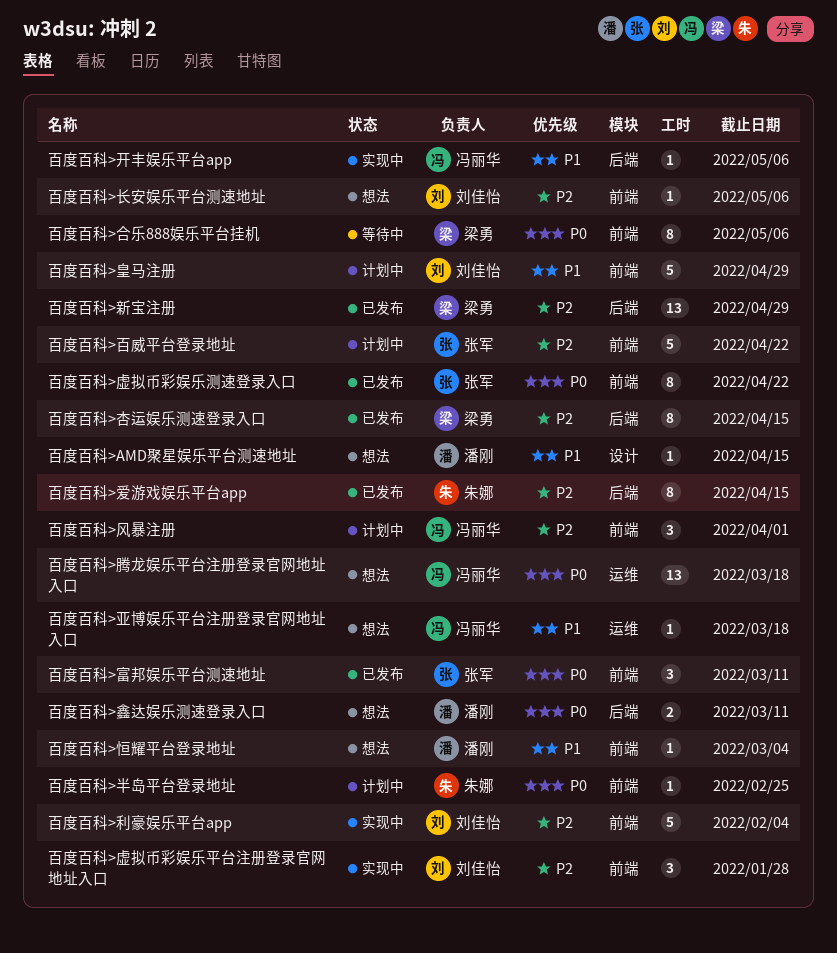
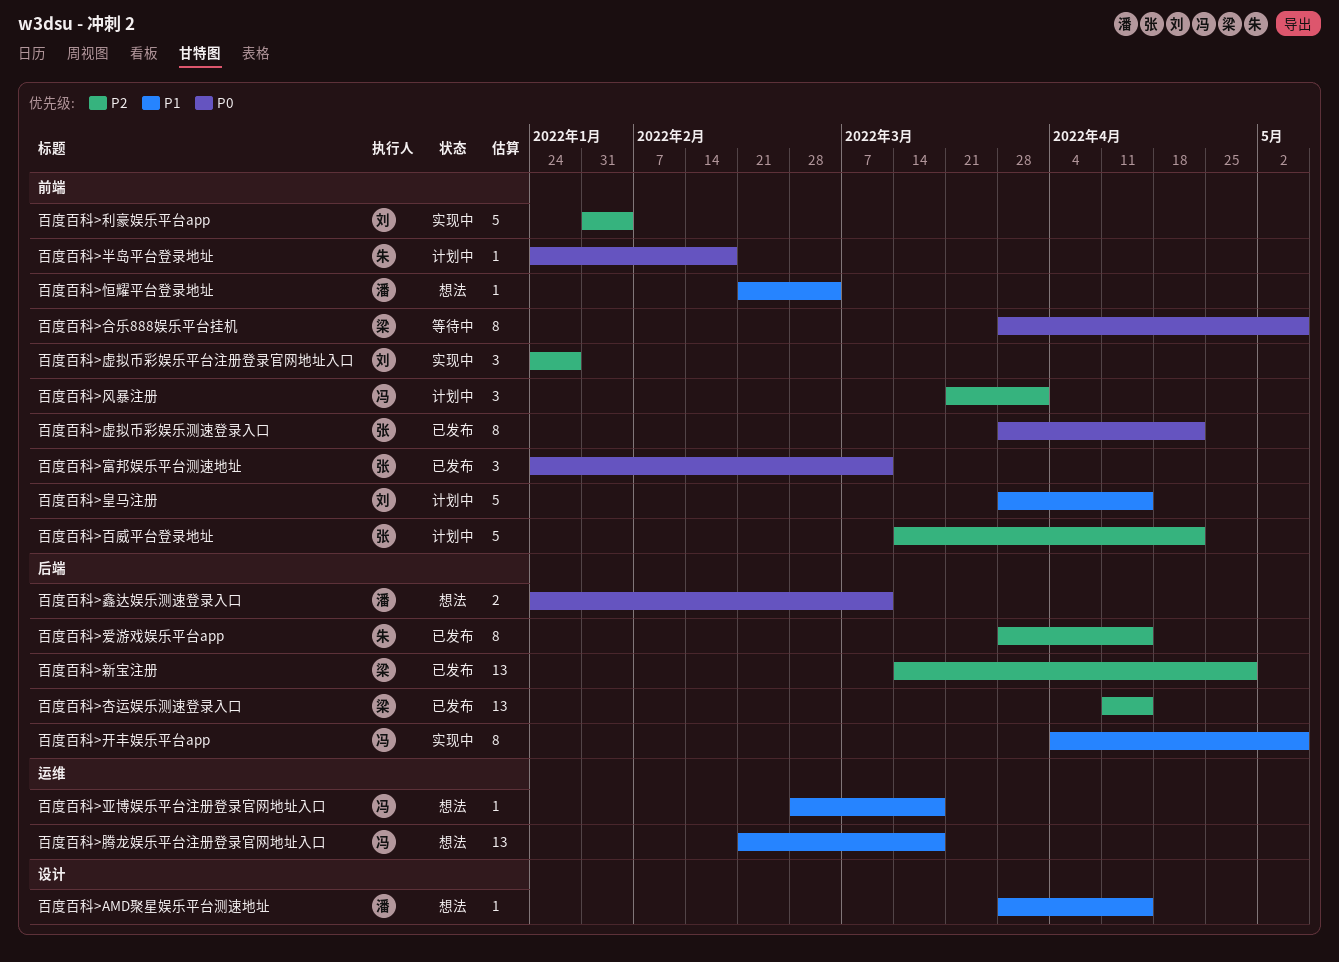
百度百科>半岛平台登录地址, due: Feb 25 -> Feb 18
百度百科>开丰娱乐平台app, estimate: 1 -> 8
百度百科>杏运娱乐测速登录入口, estimate: 8 -> 13
百度百科>皇马注册, due: Apr 29 -> Apr 15
百度百科>腾龙娱乐平台注册登录官网地址入口, priority: P0 -> P1
百度百科>长安娱乐平台测速地址: present -> none

